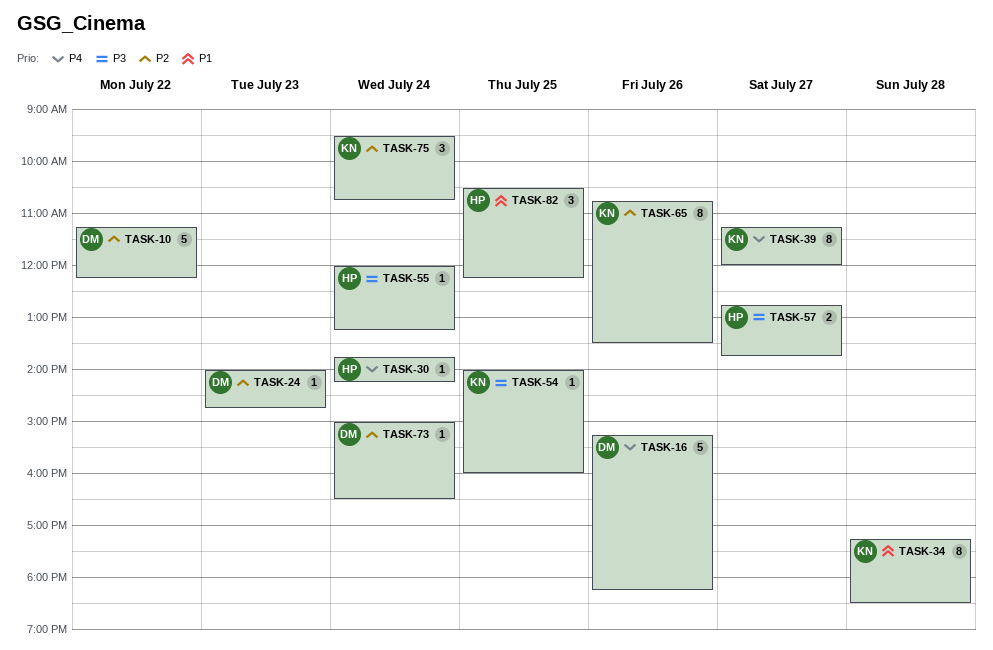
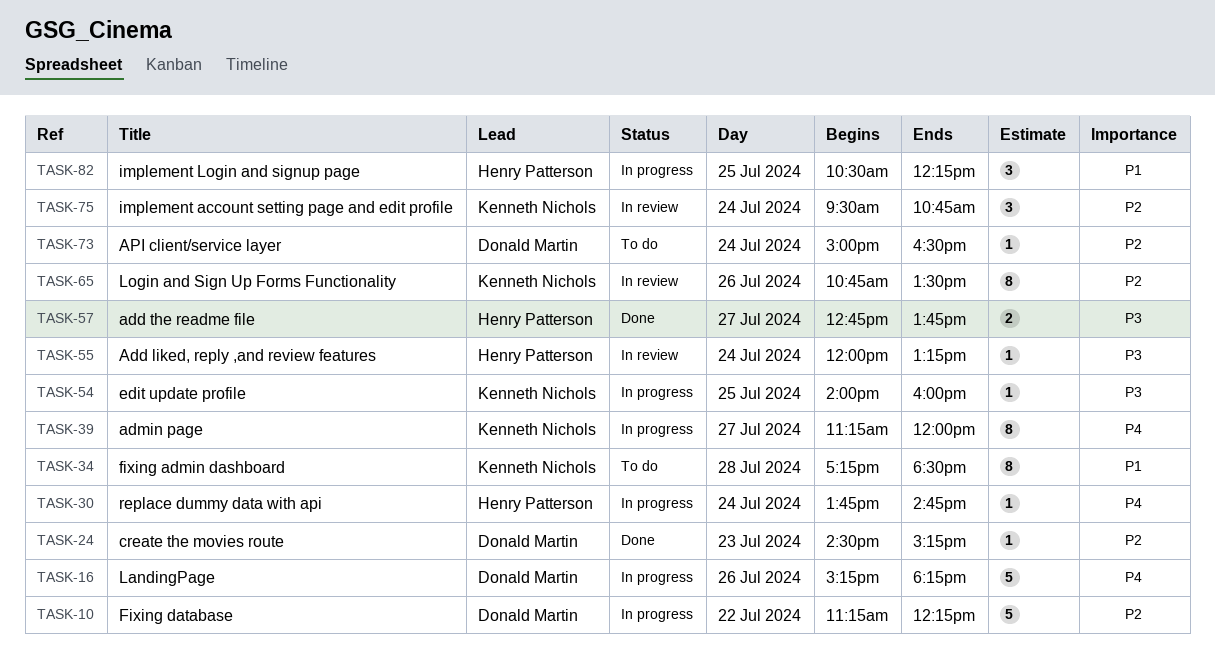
TASK-24, begins: 14:00 -> 14:30
TASK-24, ends: 14:45 -> 15:15
TASK-30, ends: 14:15 -> 14:45

